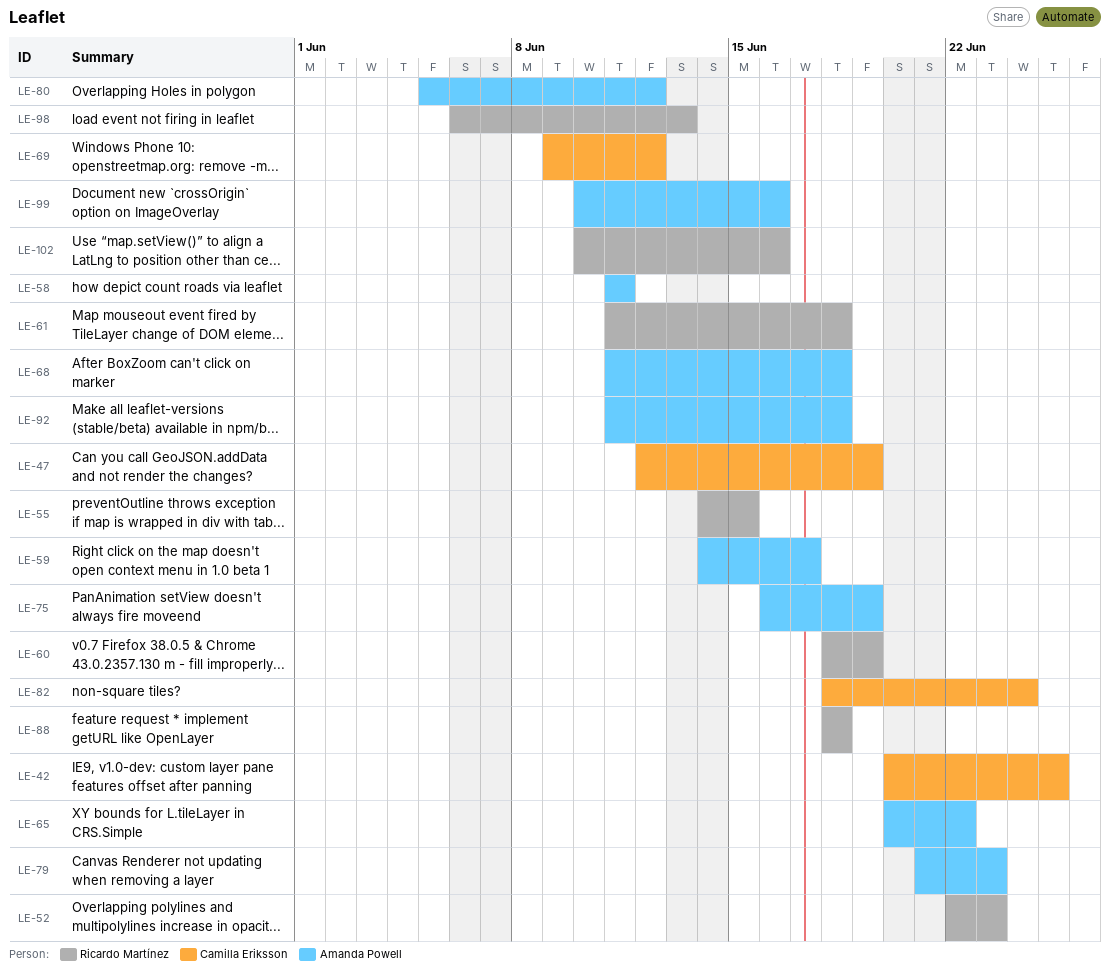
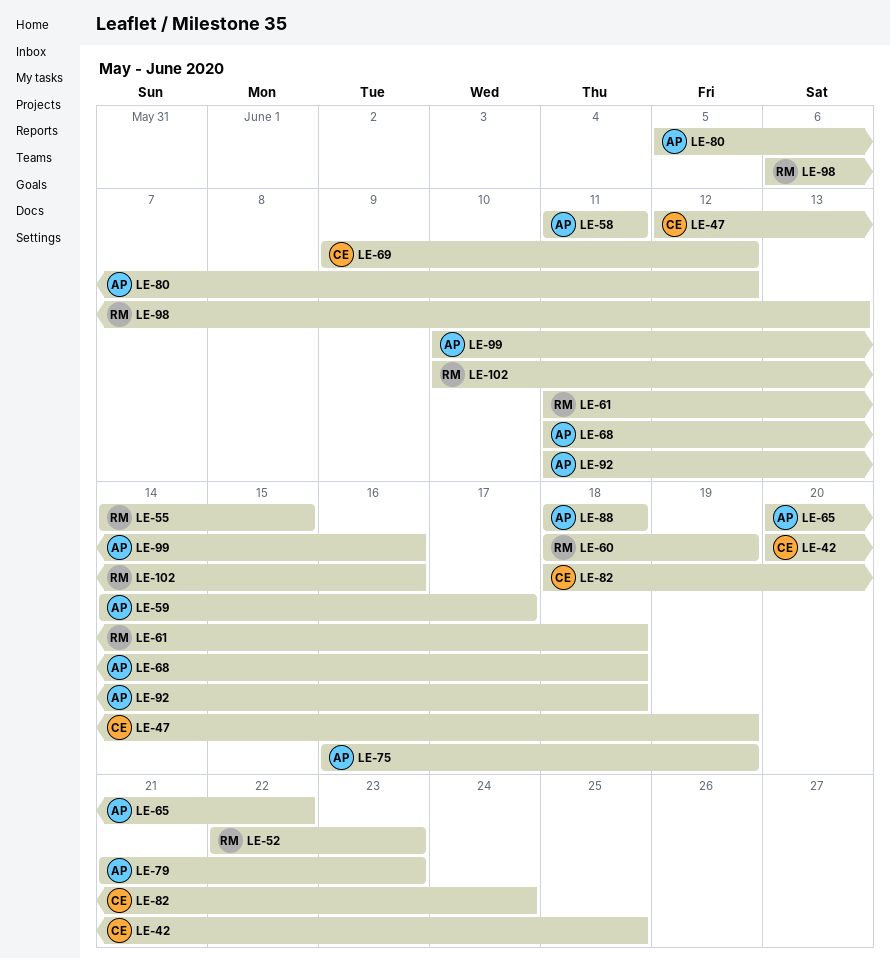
LE-88, owner: Ricardo Martínez -> Amanda Powell

